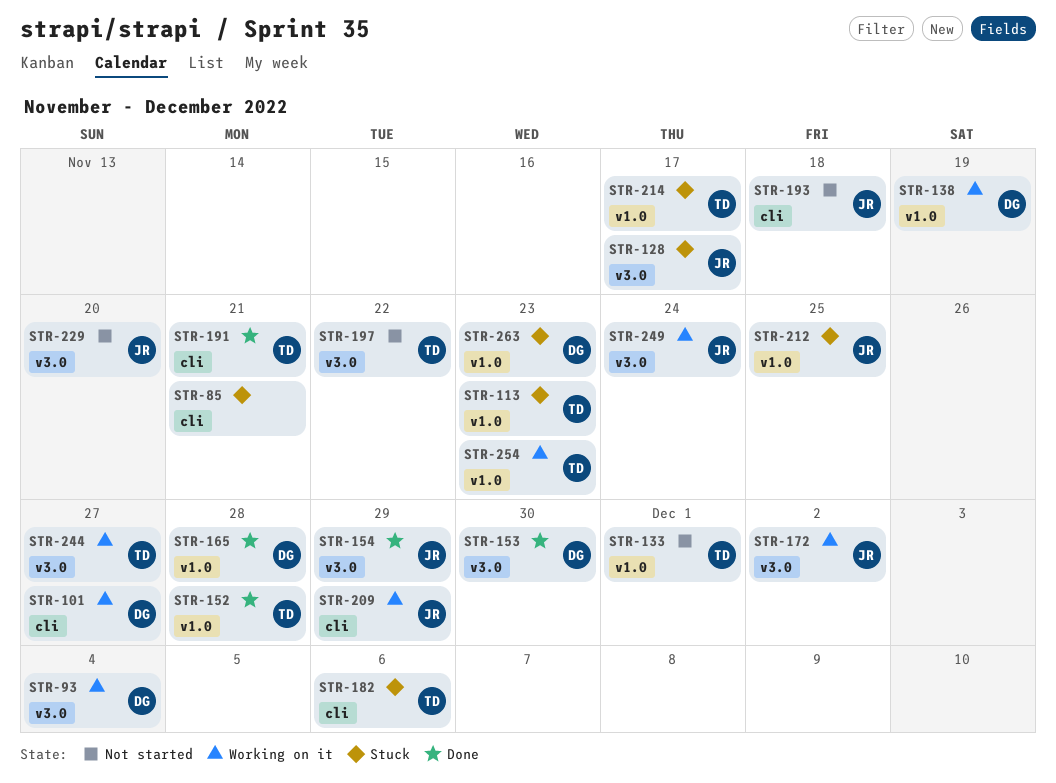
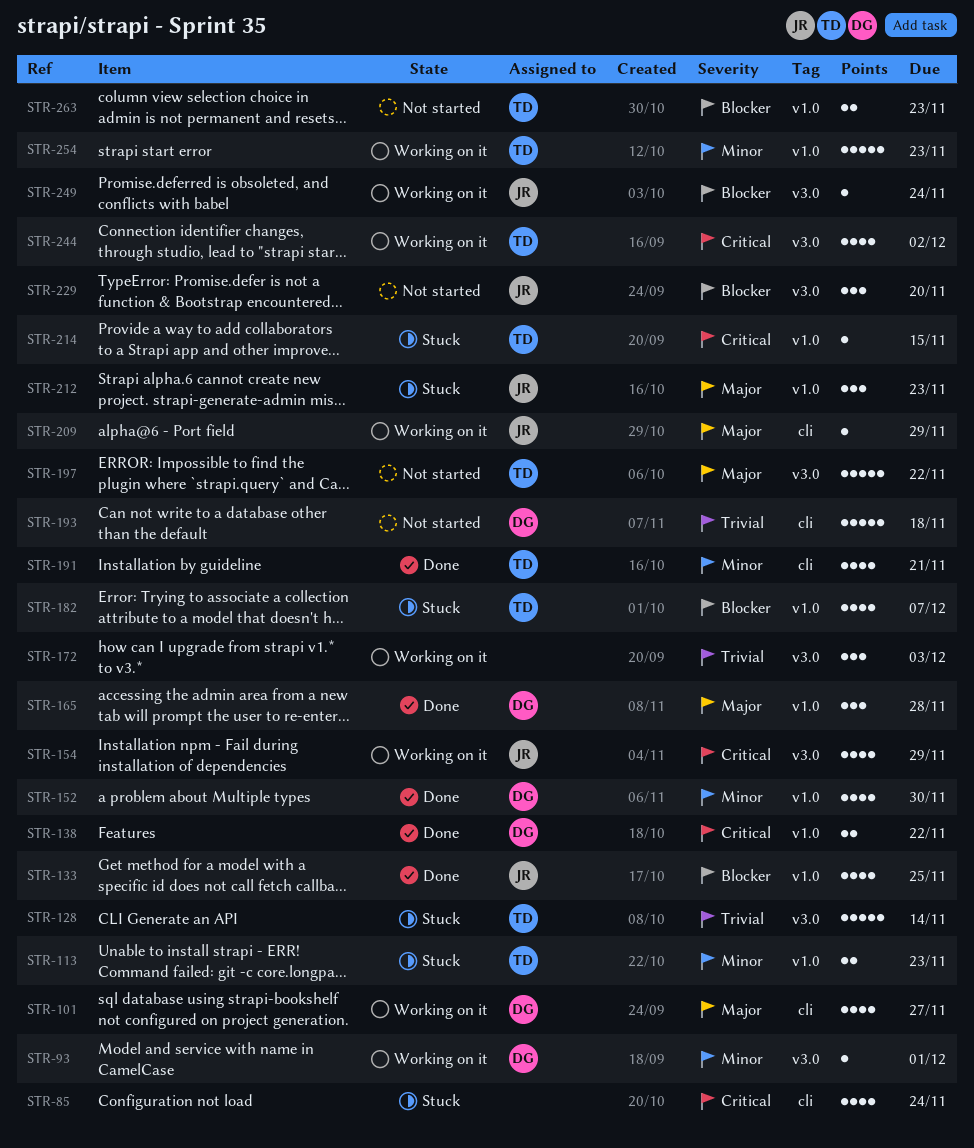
STR-85, due: Nov 21 -> Nov 24
STR-93, due: Dec 4 -> Dec 1
STR-128, owner: JR -> TD
STR-128, due: Nov 17 -> Nov 14
STR-133, status: Not started -> Done
STR-133, owner: TD -> JR
STR-133, due: Dec 1 -> Nov 25
STR-138, status: Working on it -> Done
STR-138, due: Nov 19 -> Nov 22
STR-152, owner: TD -> DG
STR-152, due: Nov 28 -> Nov 30
STR-153: present -> none
STR-154, status: Done -> Working on it
STR-172, owner: JR -> none
STR-172, due: Dec 2 -> Dec 3
STR-182, label: cli -> v1.0
STR-182, due: Dec 6 -> Dec 7
STR-193, owner: JR -> DG
STR-212, due: Nov 25 -> Nov 23
STR-214, due: Nov 17 -> Nov 15
STR-244, due: Nov 27 -> Dec 2
STR-263, status: Stuck -> Not started
STR-263, owner: DG -> TD

